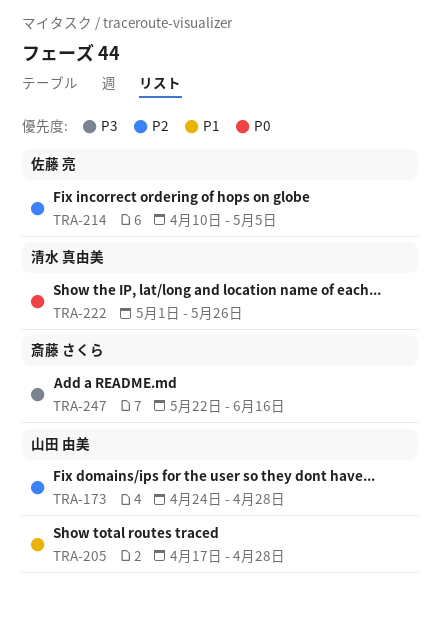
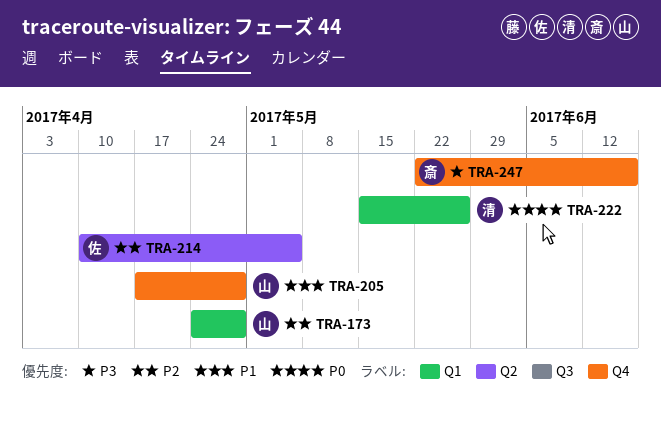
TRA-222, start: May 1 -> May 15

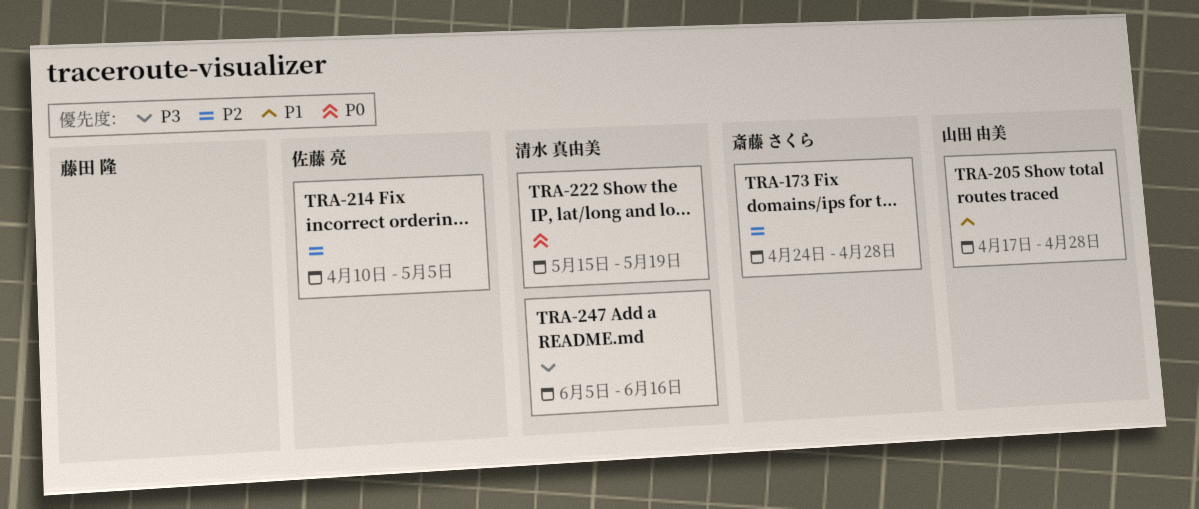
TRA-173, owner: 山田 由美 -> 斎藤 さくら
TRA-222, due: May 26 -> May 19
TRA-247, owner: 斎藤 さくら -> 清水 真由美
TRA-247, start: May 22 -> Jun 5

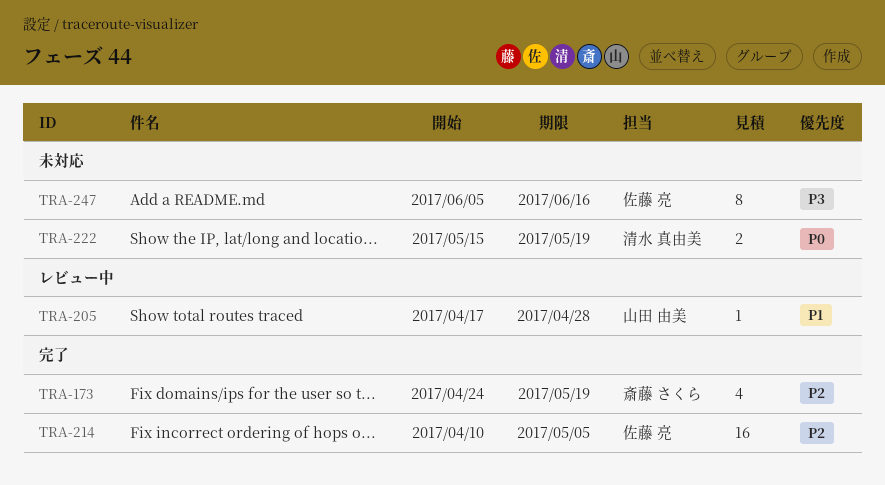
TRA-173, due: Apr 28 -> May 19
TRA-247, owner: 清水 真由美 -> 佐藤 亮

